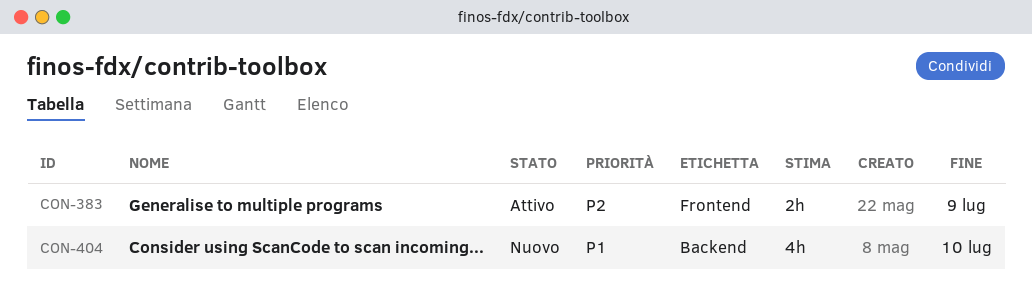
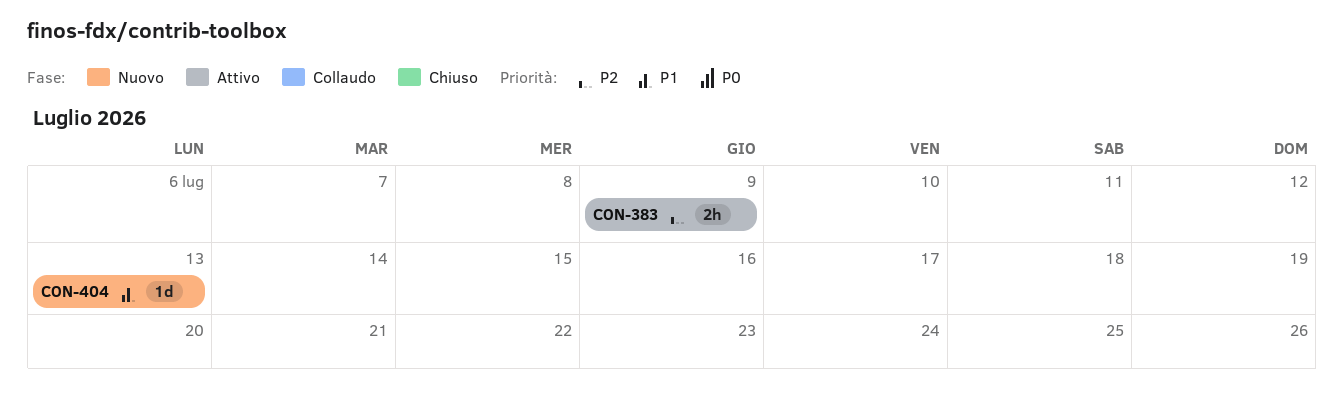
CON-404, estimate: 4h -> 1d
CON-404, due: Jul 10 -> Jul 13

